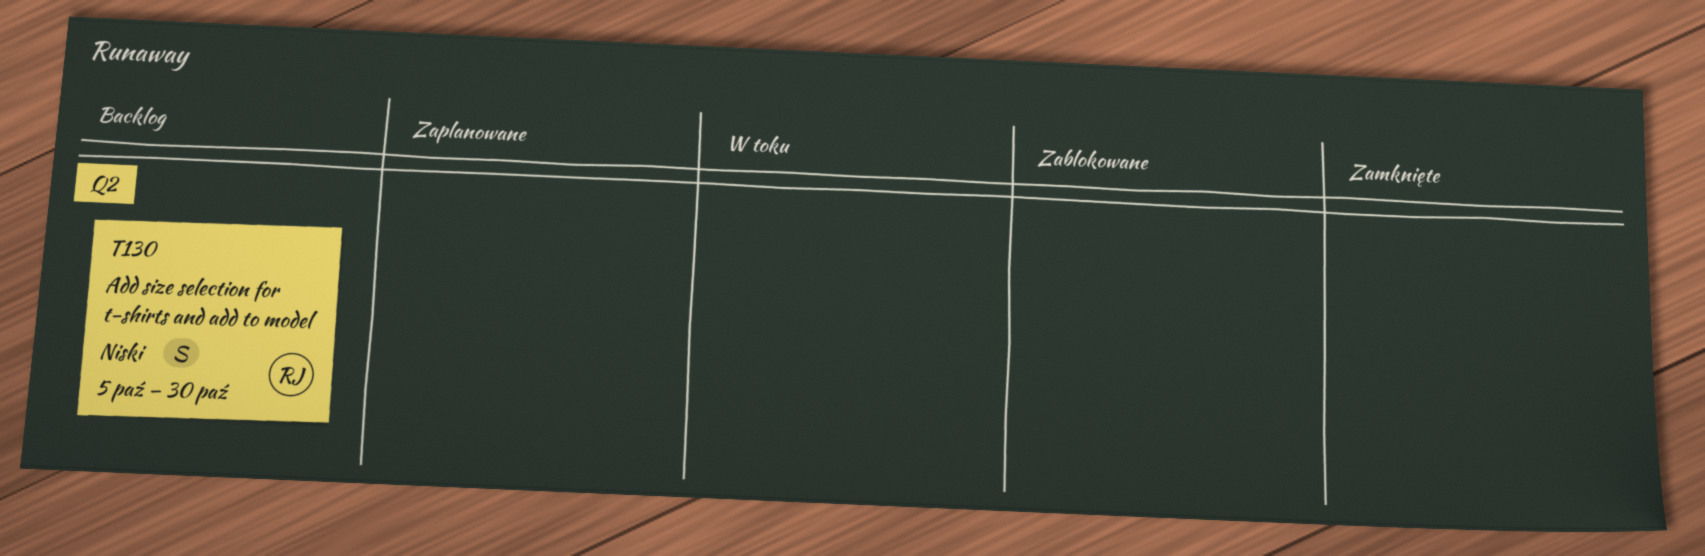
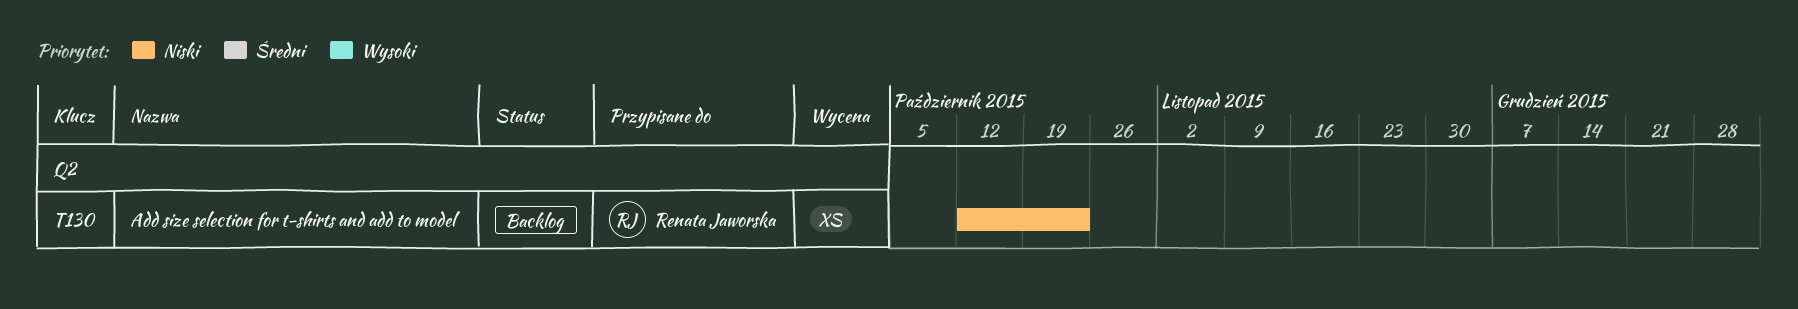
T130, estimate: S -> XS
T130, start: Oct 5 -> Oct 12
T130, due: Oct 30 -> Oct 23

